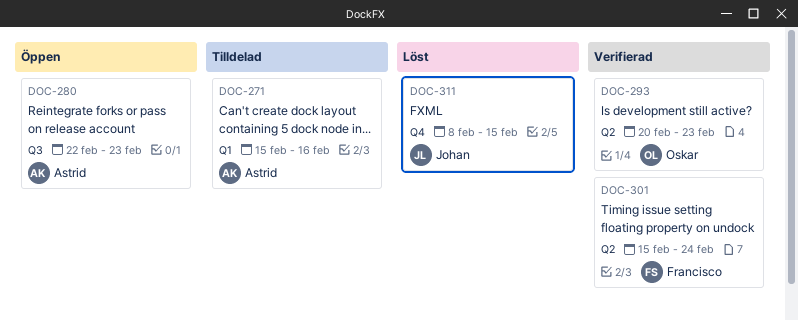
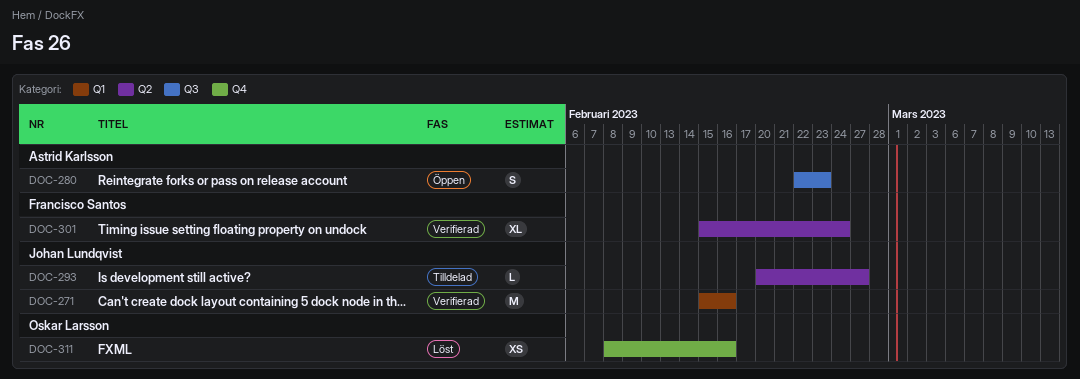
DOC-271, status: Tilldelad -> Verifierad
DOC-271, owner: Astrid Karlsson -> Johan Lundqvist
DOC-293, status: Verifierad -> Tilldelad
DOC-293, owner: Oskar Larsson -> Johan Lundqvist
DOC-293, due: Feb 23 -> Feb 27
DOC-311, owner: Johan Lundqvist -> Oskar Larsson
DOC-311, due: Feb 15 -> Feb 16

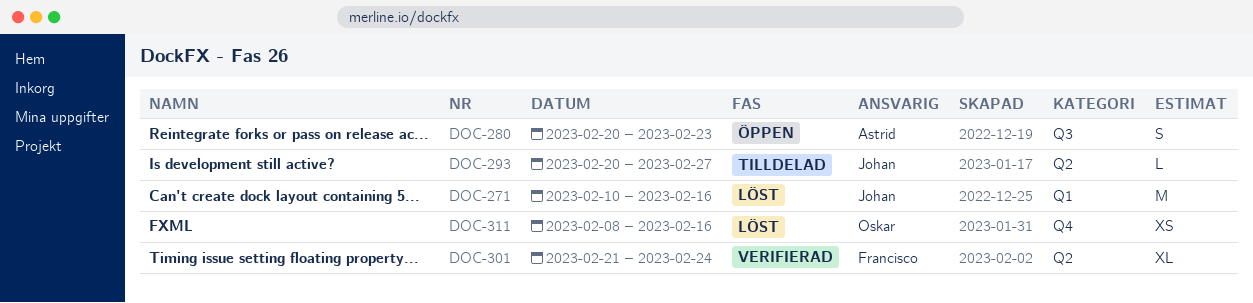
DOC-271, status: Verifierad -> Löst
DOC-271, start: Feb 15 -> Feb 10
DOC-280, start: Feb 22 -> Feb 20
DOC-301, start: Feb 15 -> Feb 21

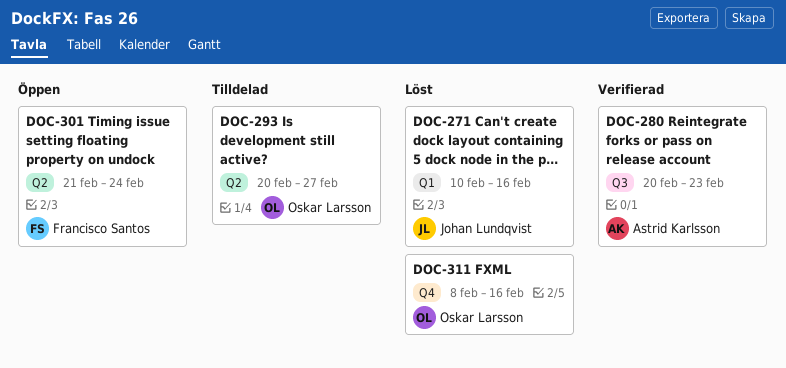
DOC-280, status: Öppen -> Verifierad
DOC-293, owner: Johan Lundqvist -> Oskar Larsson
DOC-301, status: Verifierad -> Öppen

